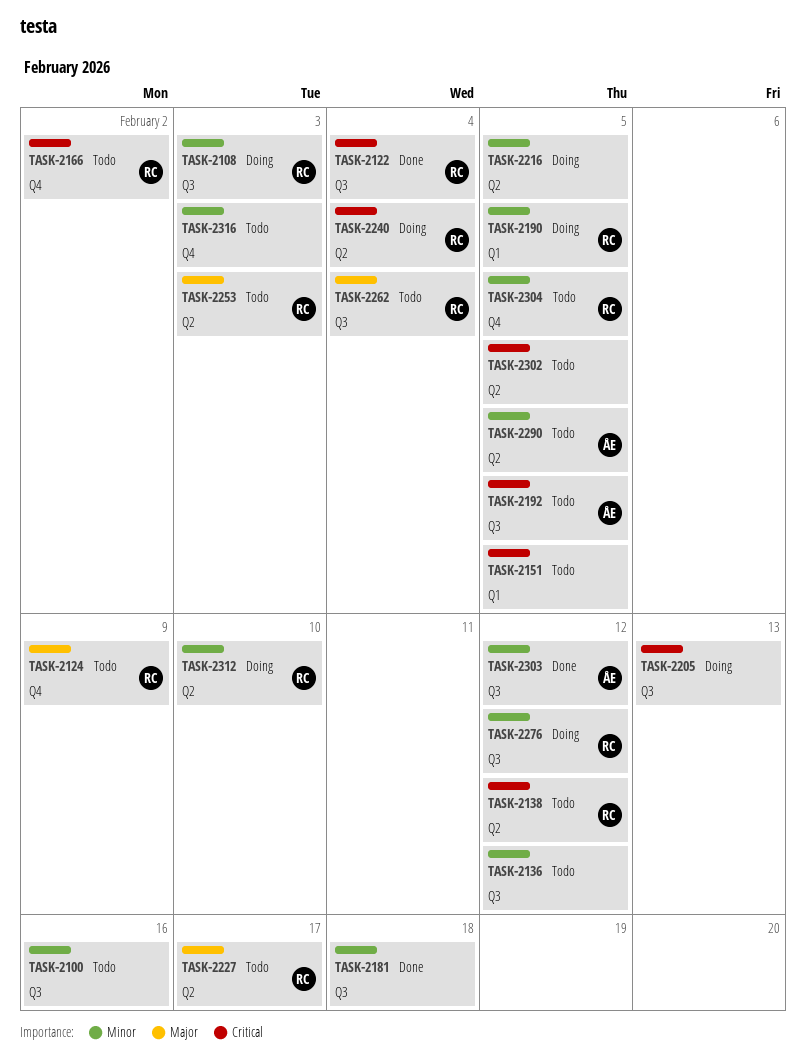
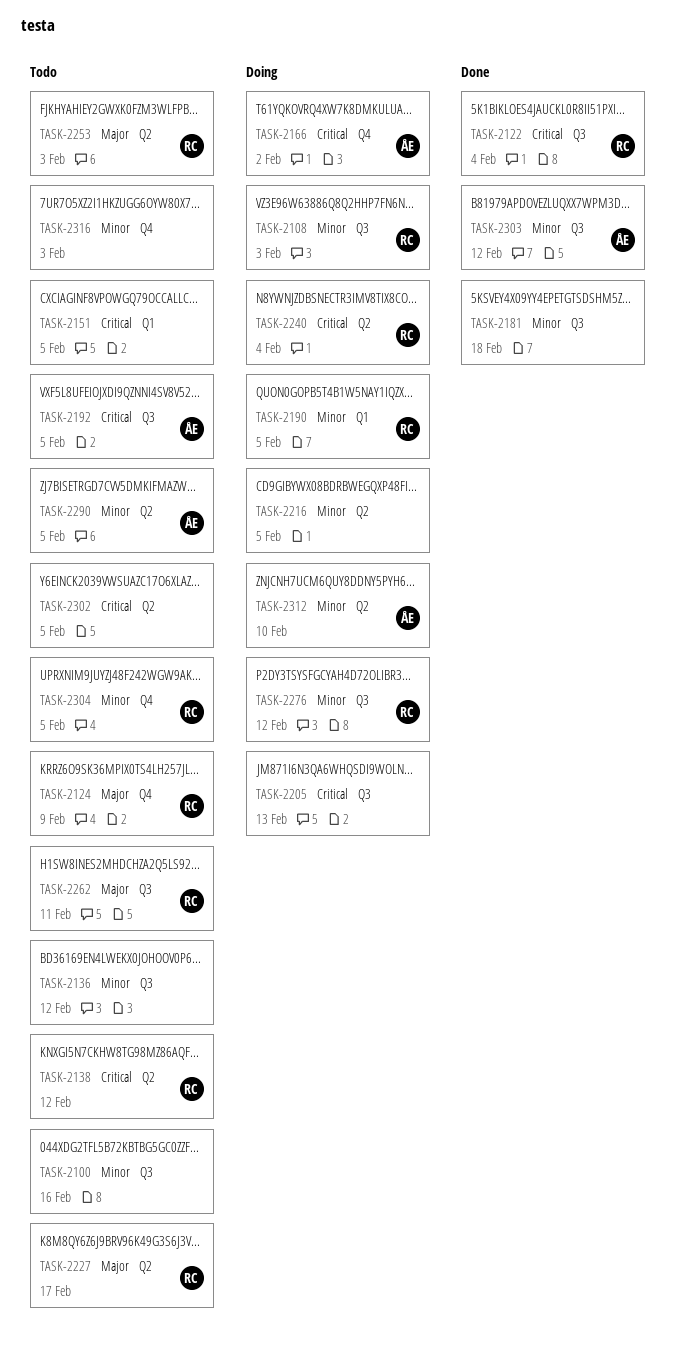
TASK-2166, status: Todo -> Doing
TASK-2166, owner: RC -> ÅE
TASK-2262, due: Feb 4 -> Feb 11
TASK-2312, owner: RC -> ÅE

